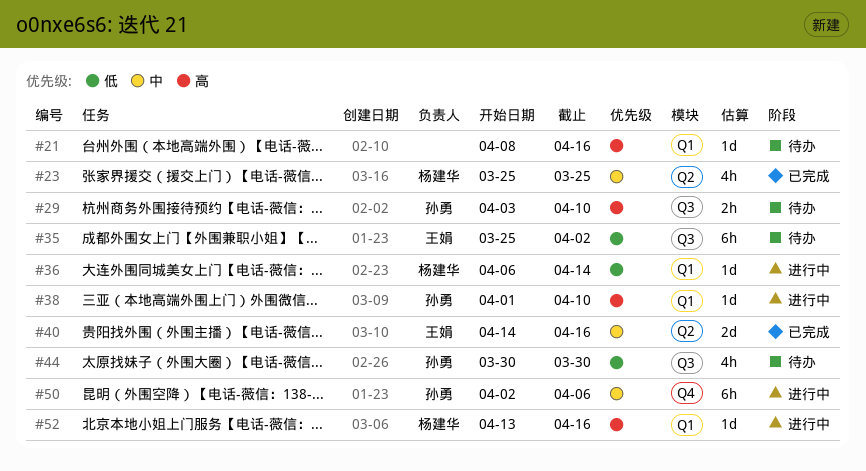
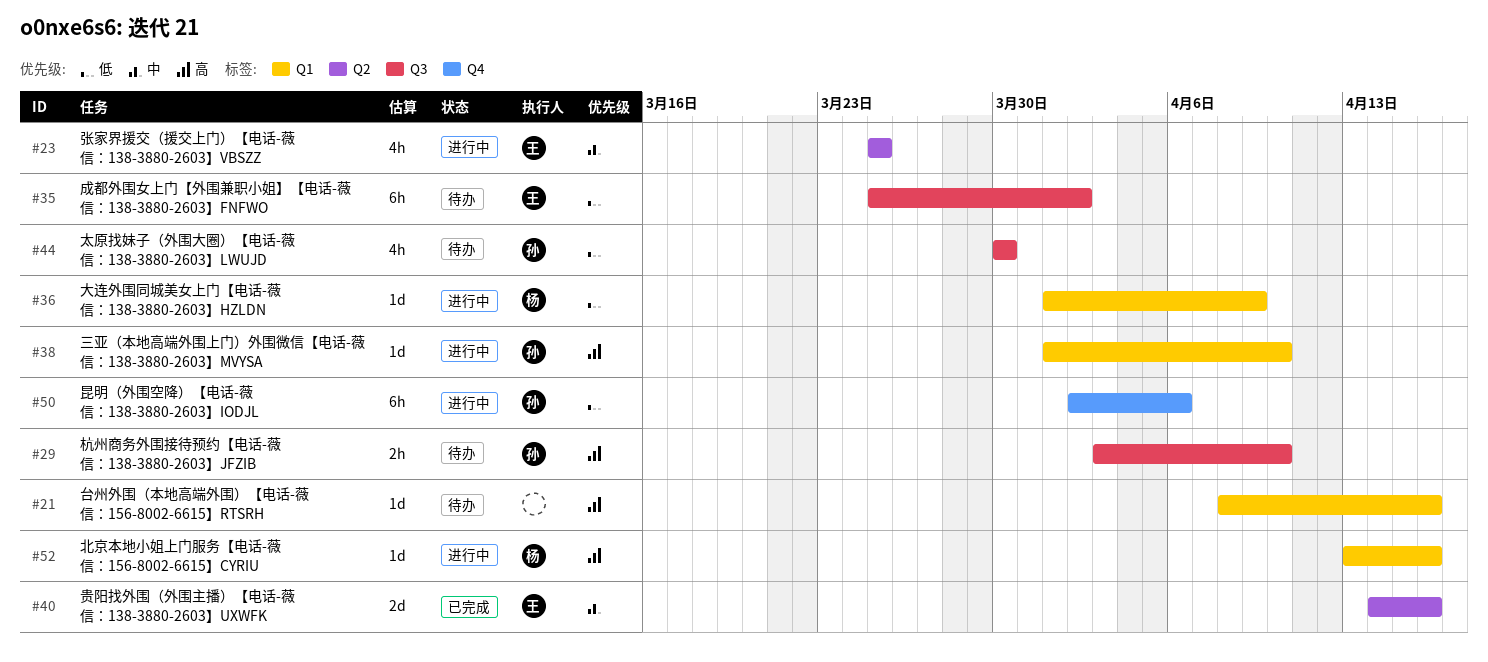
#23, status: 已完成 -> 进行中
#23, owner: 杨建华 -> 王娟
#36, start: Apr 6 -> Apr 1
#36, due: Apr 14 -> Apr 9
#50, priority: 中 -> 低

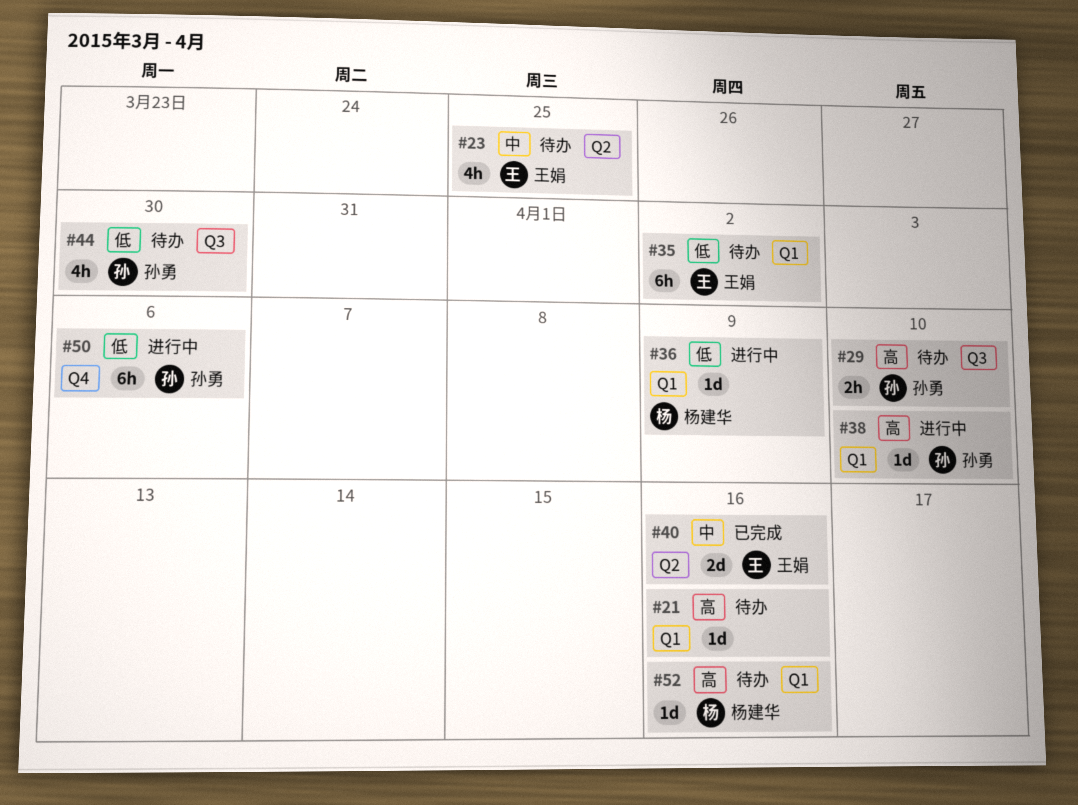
#23, status: 进行中 -> 待办
#35, label: Q3 -> Q1
#52, status: 进行中 -> 待办

